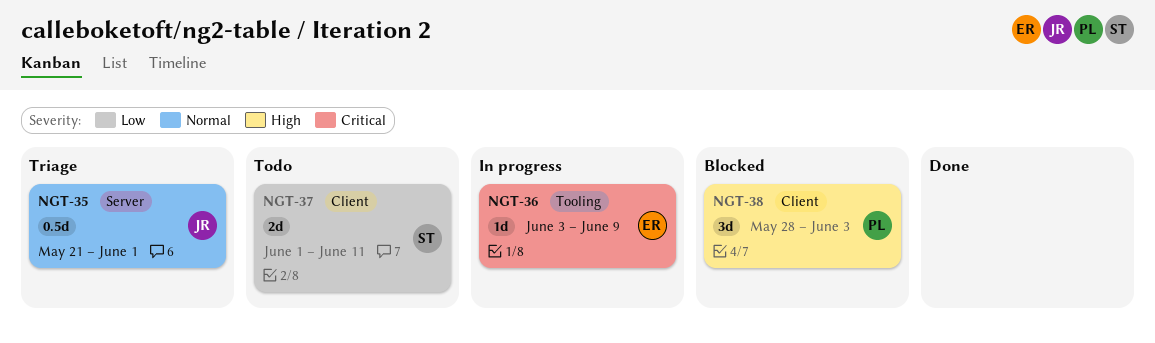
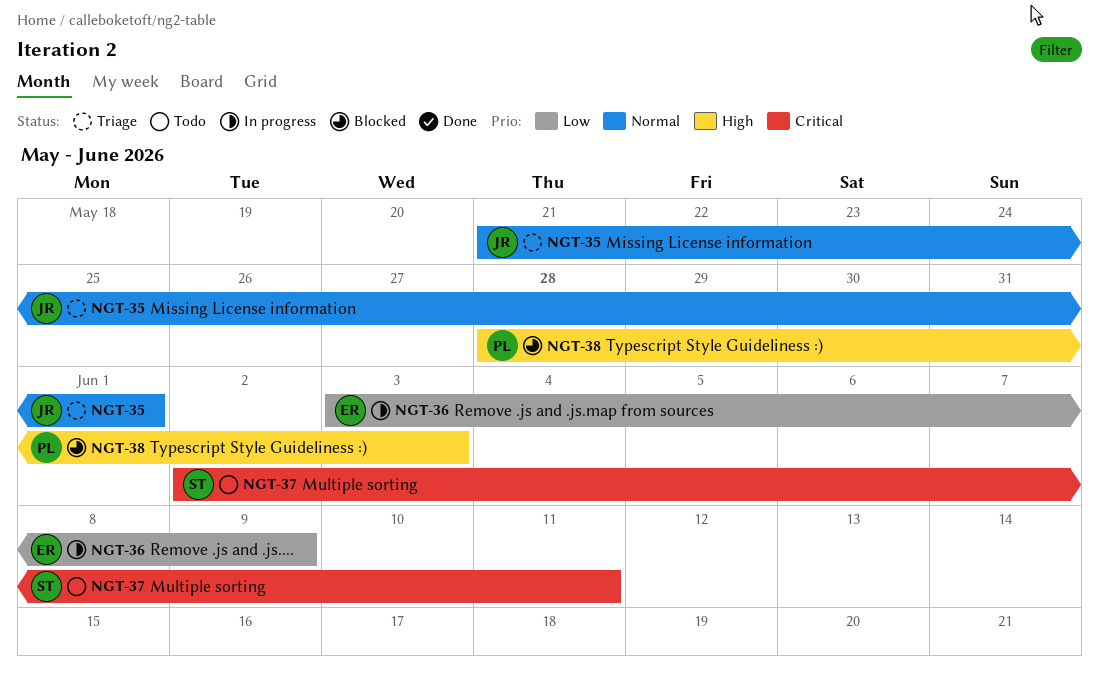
NGT-36, priority: Critical -> Low
NGT-37, priority: Low -> Critical
NGT-37, start: Jun 1 -> Jun 2

